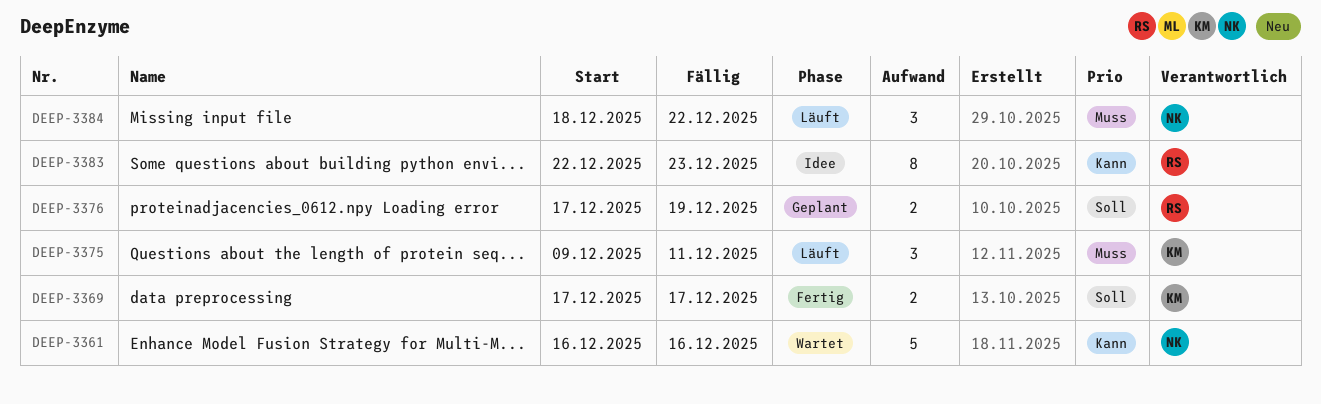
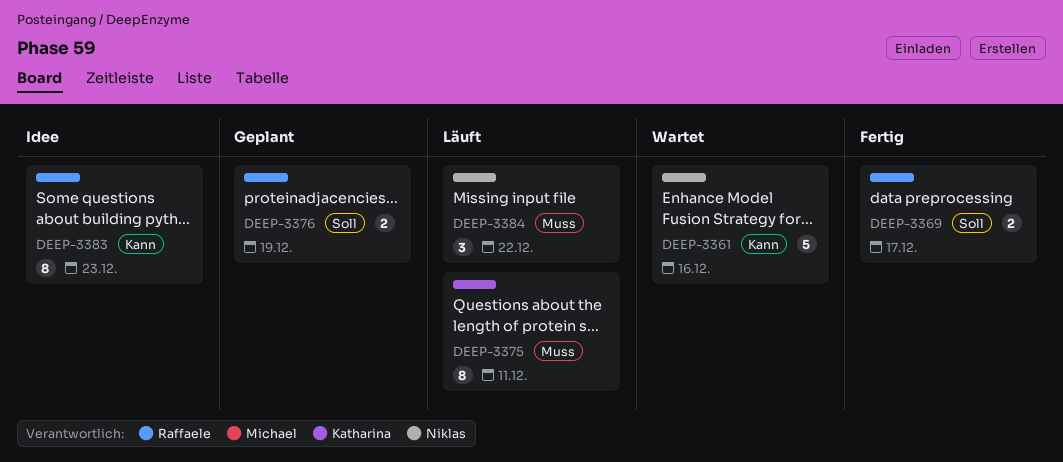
DEEP-3369, owner: Katharina -> Raffaele
DEEP-3375, estimate: 3 -> 8

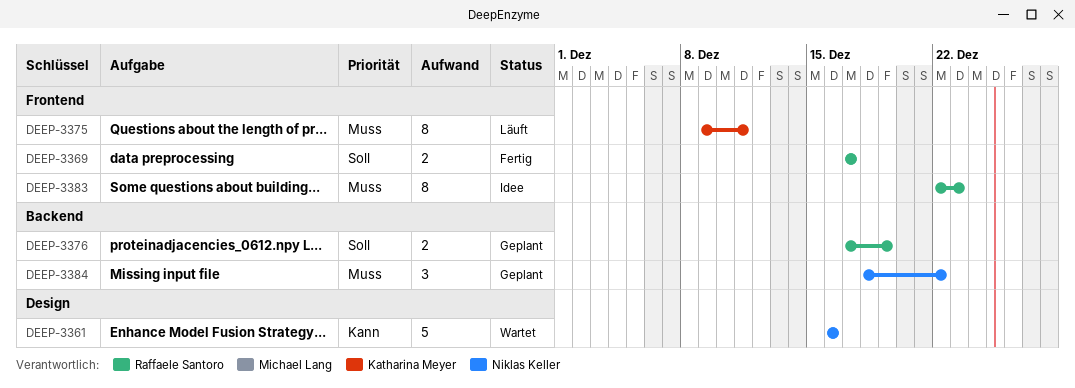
DEEP-3383, priority: Kann -> Muss
DEEP-3384, status: Läuft -> Geplant

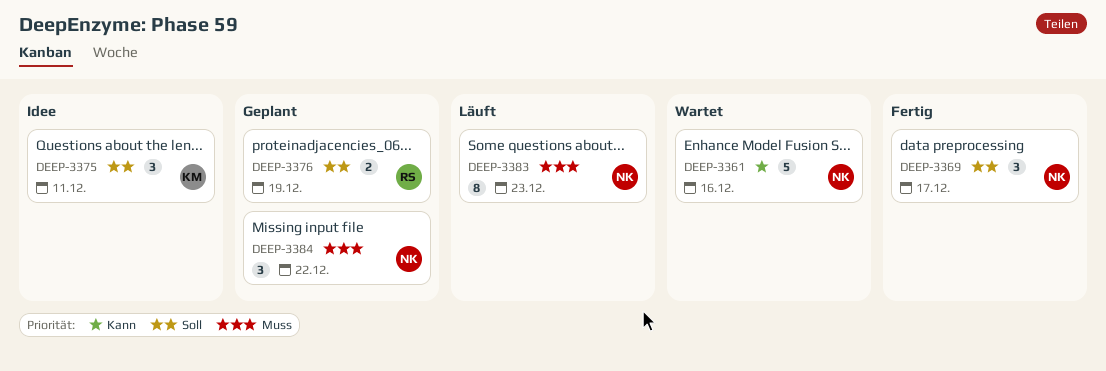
DEEP-3369, owner: Raffaele Santoro -> Niklas Keller
DEEP-3369, estimate: 2 -> 3
DEEP-3375, status: Läuft -> Idee
DEEP-3375, priority: Muss -> Soll
DEEP-3375, estimate: 8 -> 3
DEEP-3383, status: Idee -> Läuft
DEEP-3383, owner: Raffaele Santoro -> Niklas Keller

